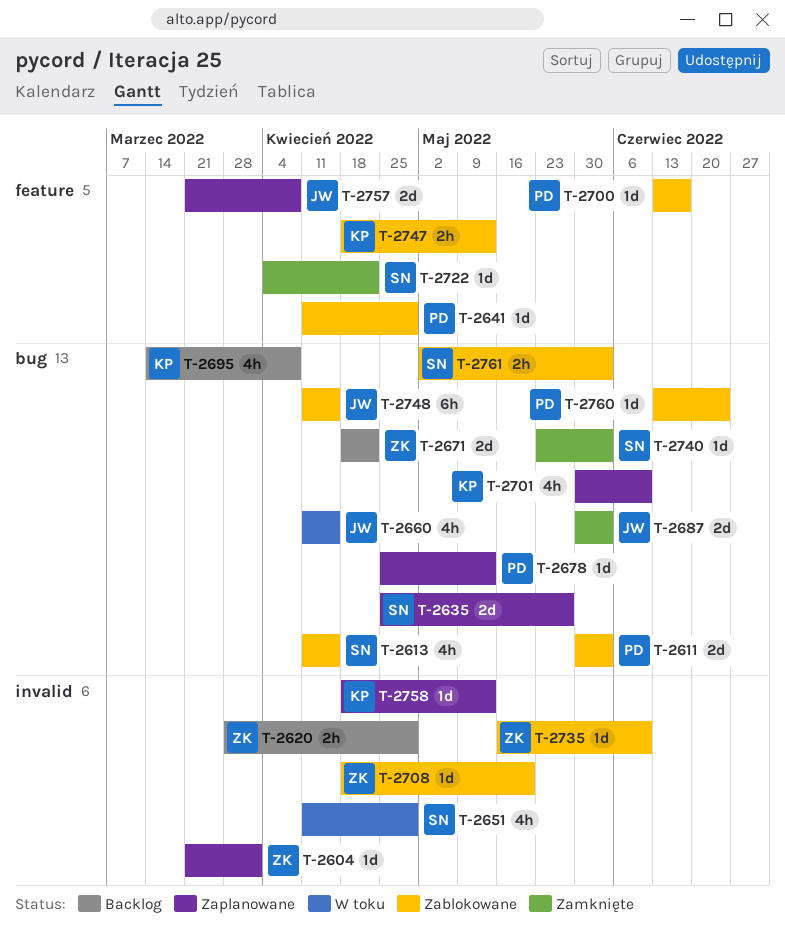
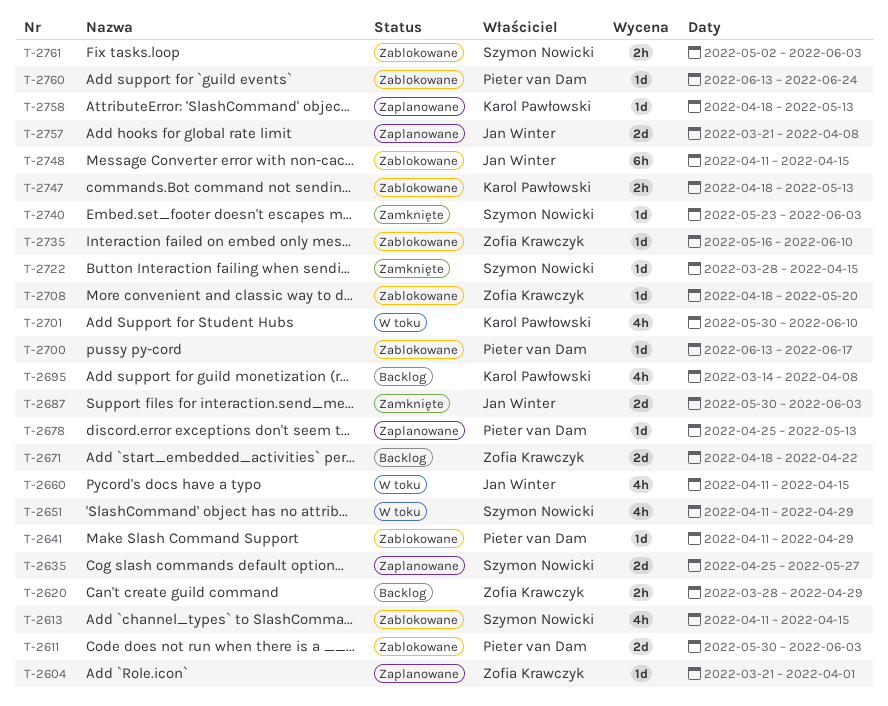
T-2701, status: Zaplanowane -> W toku
T-2722, start: Apr 4 -> Mar 28
T-2722, due: Apr 22 -> Apr 15

